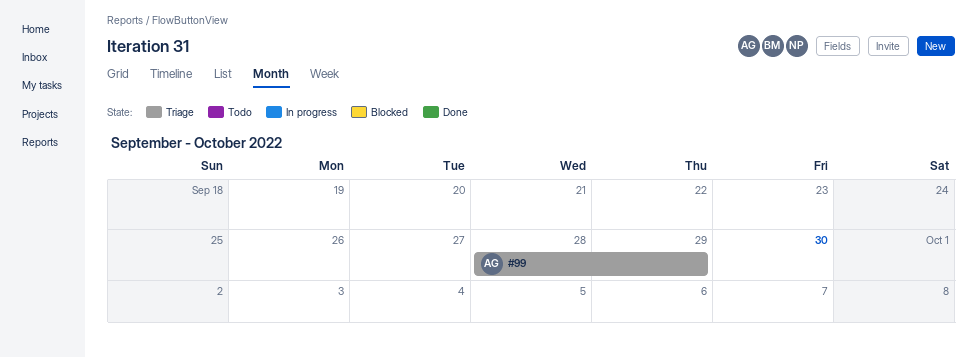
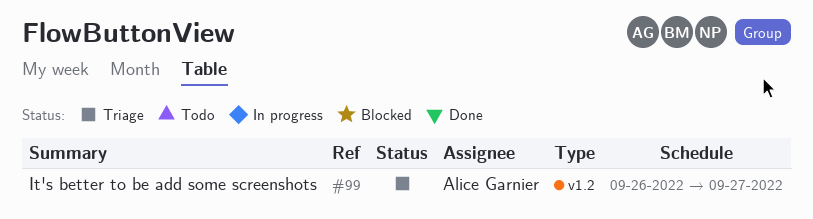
#99, start: Sep 28 -> Sep 26
#99, due: Sep 29 -> Sep 27

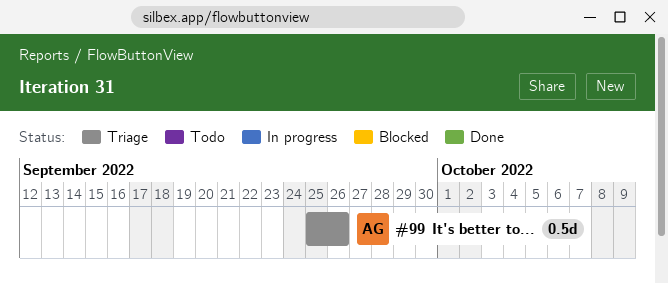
#99, start: Sep 26 -> Sep 25
#99, due: Sep 27 -> Sep 26

